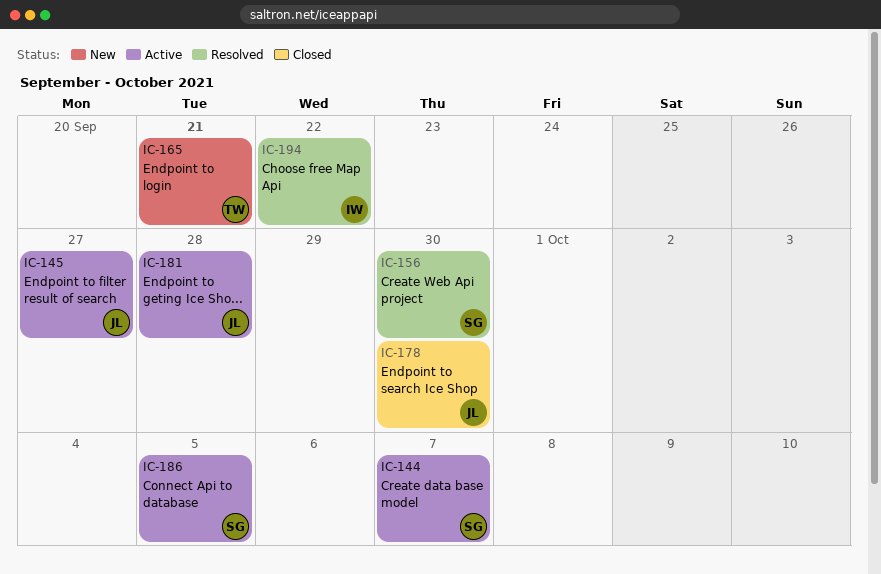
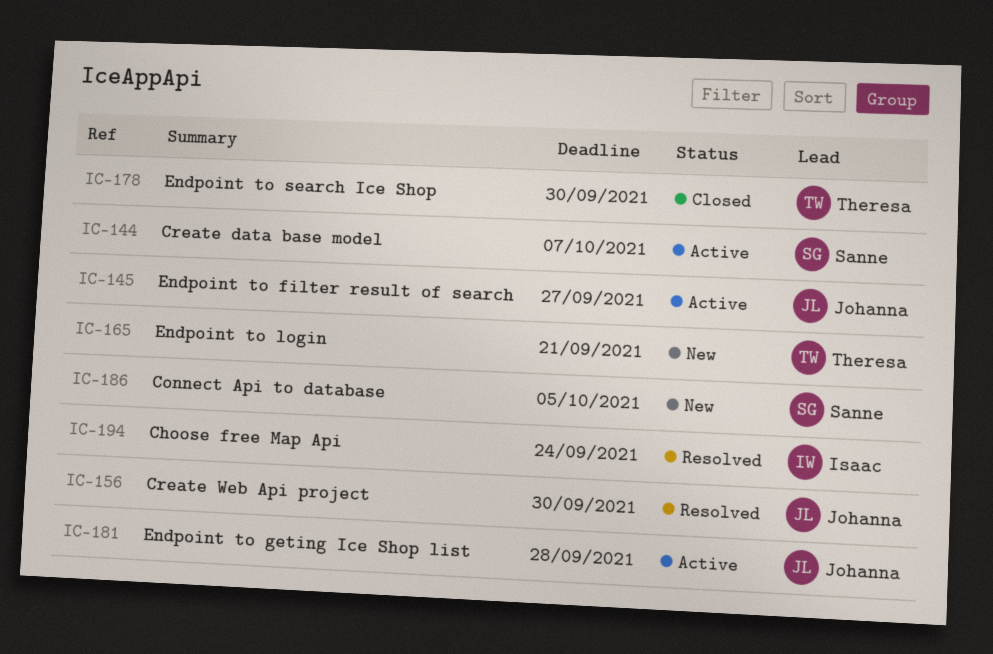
IC-156, owner: Sanne -> Johanna
IC-178, owner: Johanna -> Theresa
IC-186, status: Active -> New
IC-194, due: Sep 22 -> Sep 24

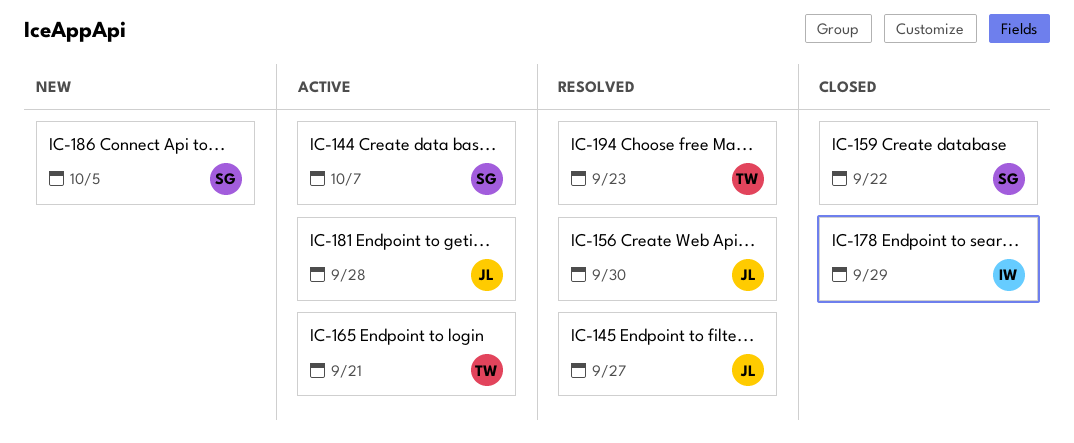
IC-145, status: Active -> Resolved
IC-159: none -> present
IC-165, status: New -> Active
IC-178, owner: Theresa -> Isaac
IC-178, due: Sep 30 -> Sep 29
IC-194, owner: Isaac -> Theresa
IC-194, due: Sep 24 -> Sep 23

